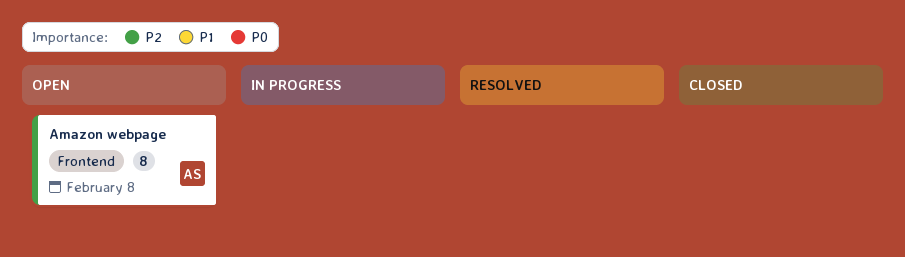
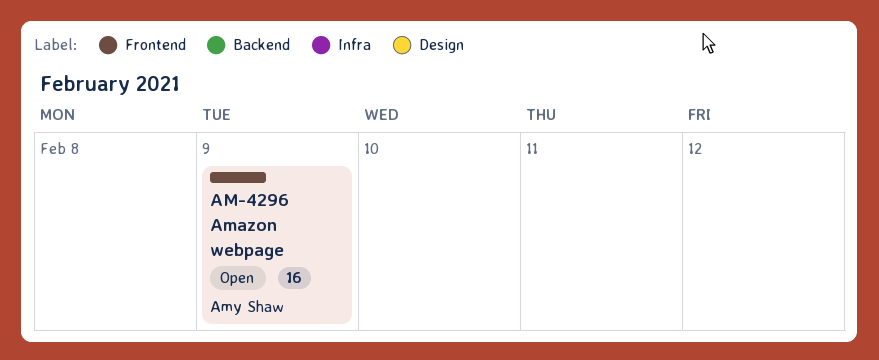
Amazon webpage, estimate: 8 -> 16
Amazon webpage, due: Feb 8 -> Feb 9

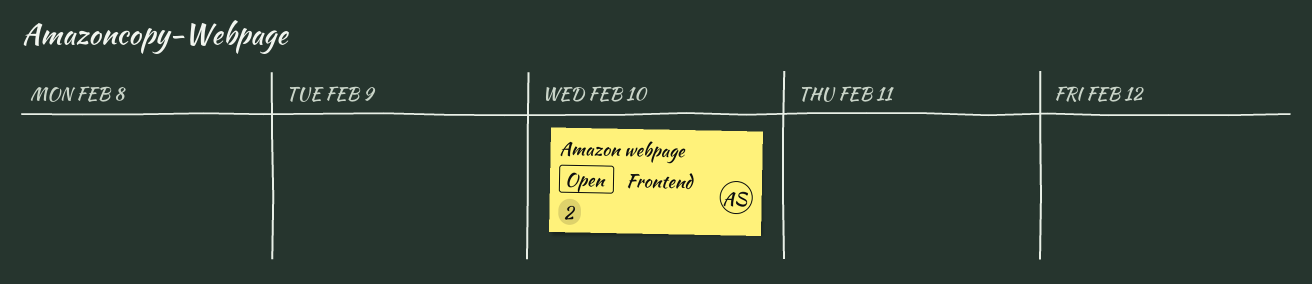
Amazon webpage, estimate: 16 -> 2
Amazon webpage, due: Feb 9 -> Feb 10

